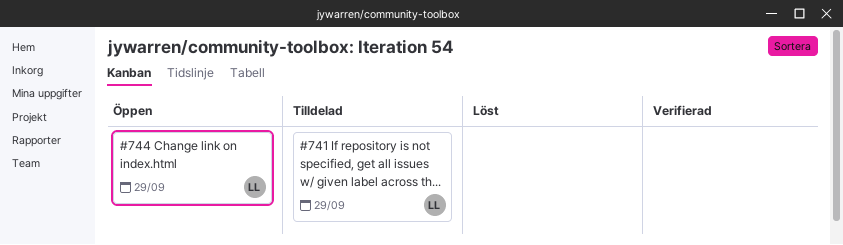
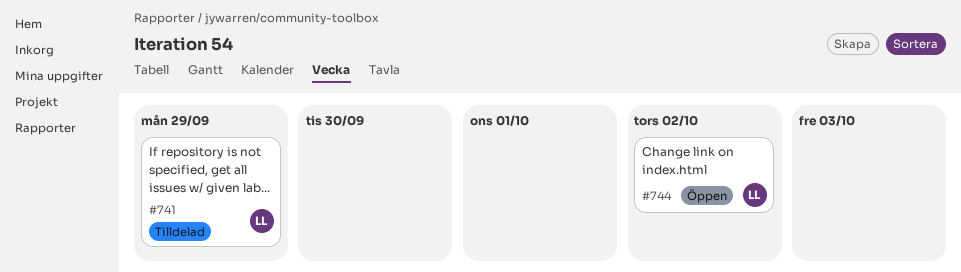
#744, due: Sep 29 -> Oct 2

